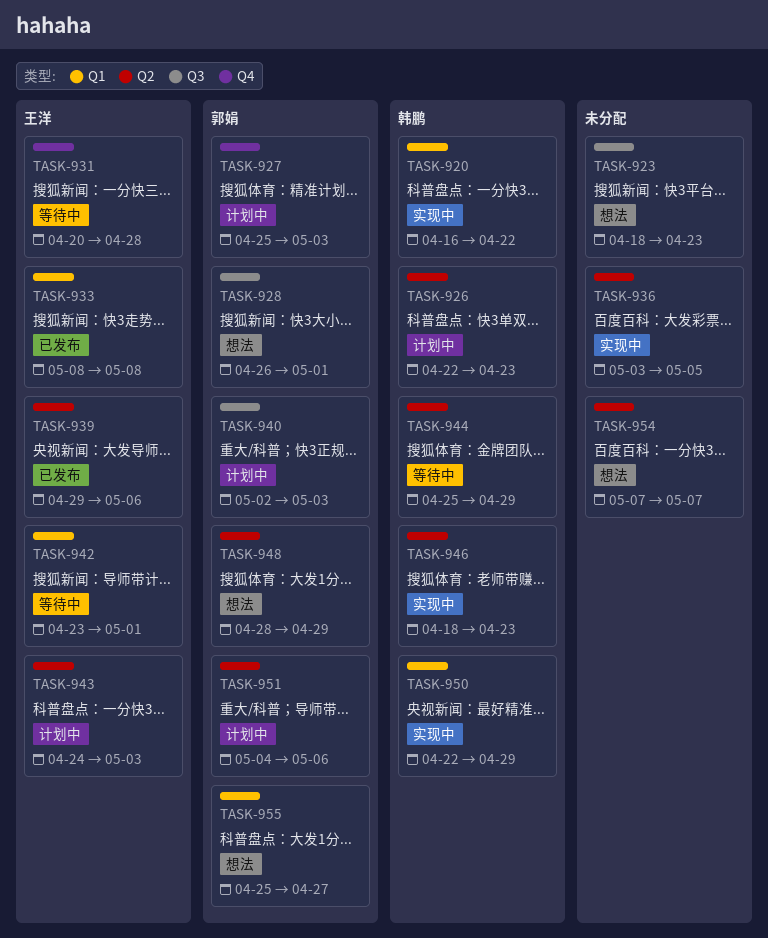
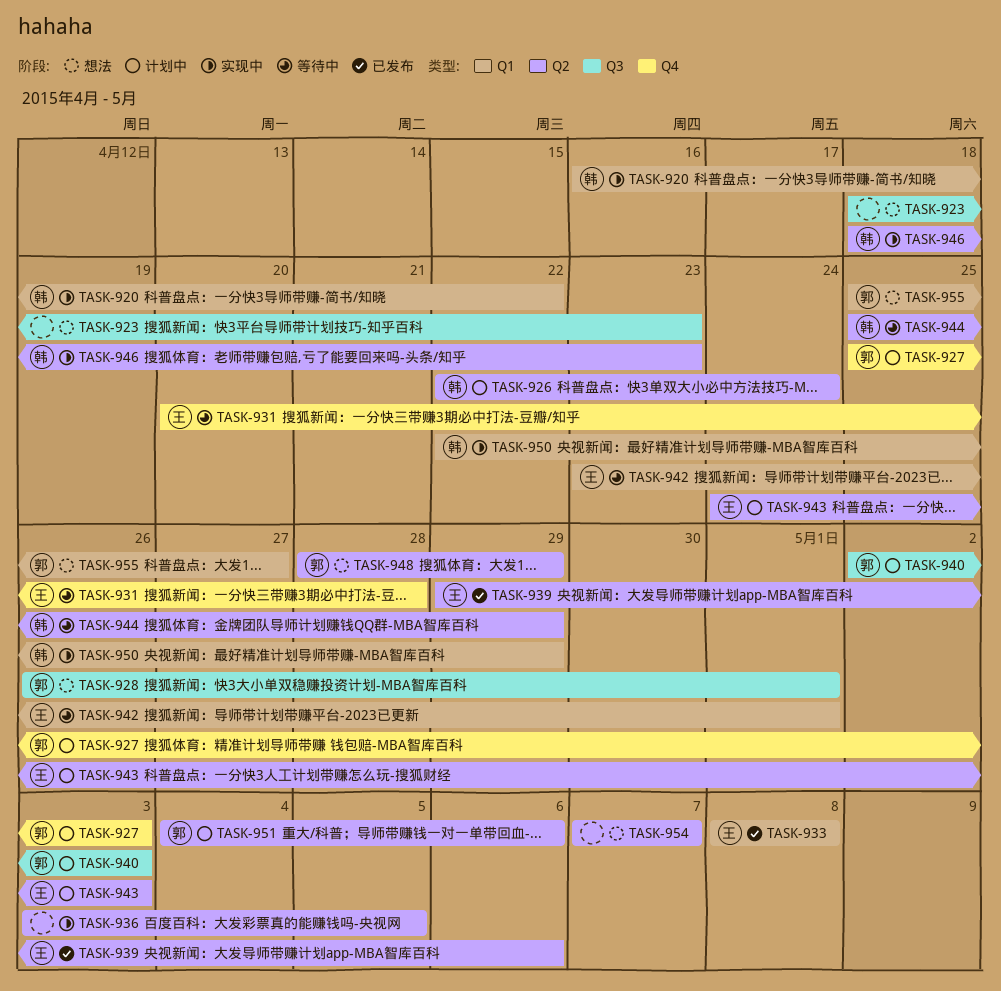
TASK-926, due: Apr 23 -> Apr 24

